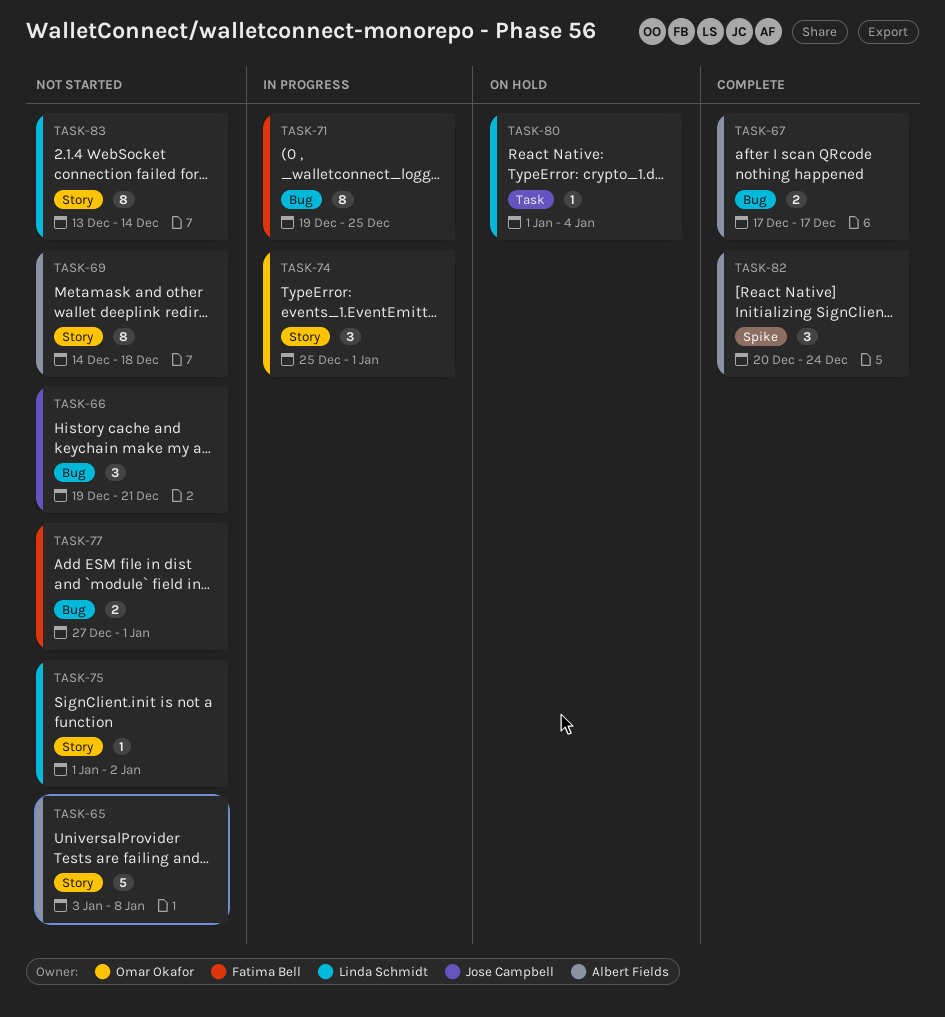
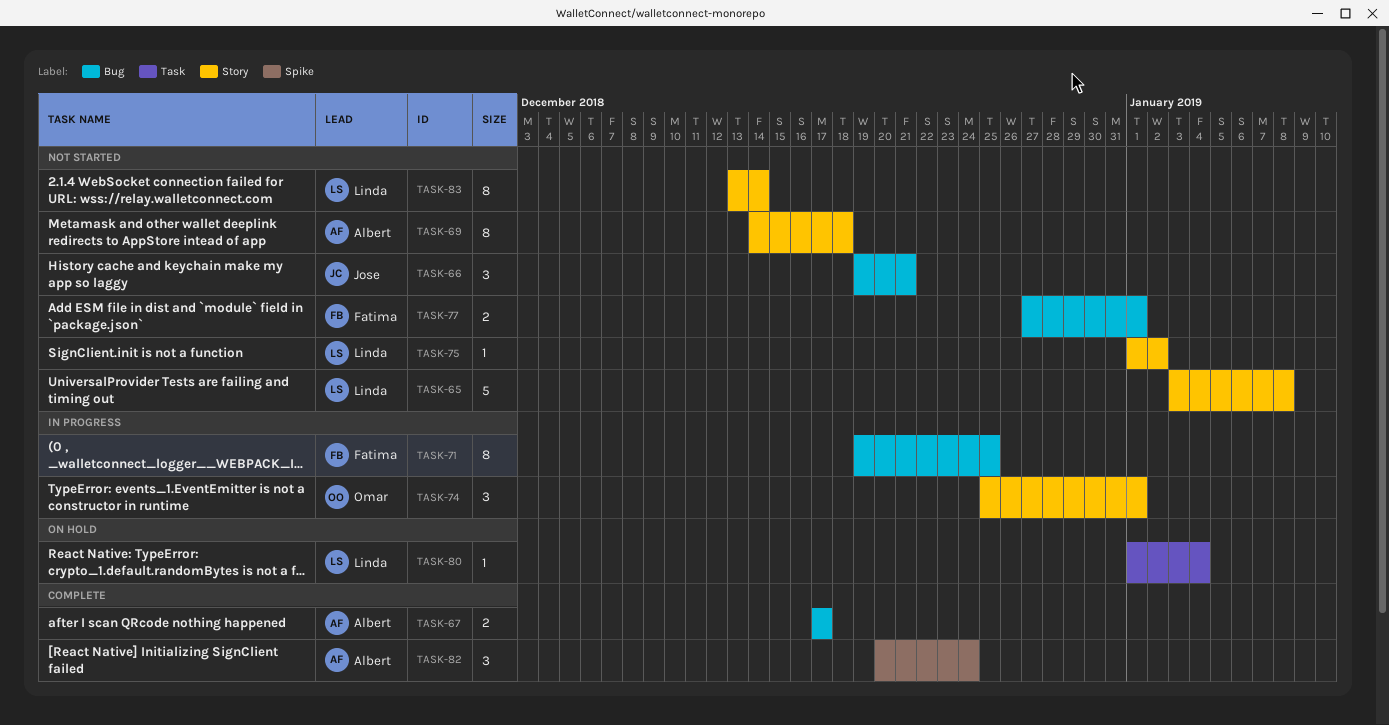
TASK-65, owner: Albert Fields -> Linda Schmidt

